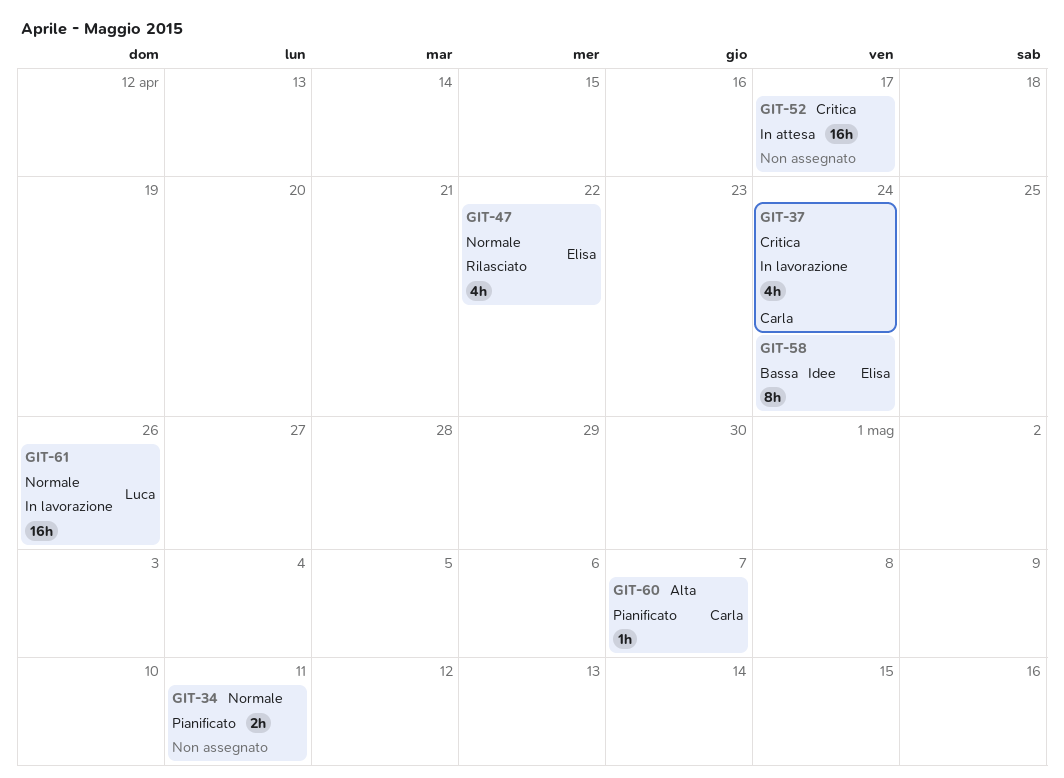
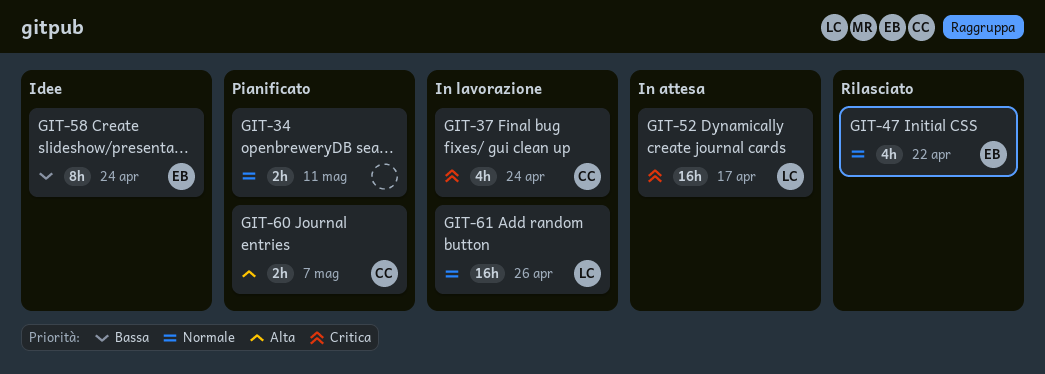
GIT-52, owner: none -> Luca
GIT-60, estimate: 1h -> 2h

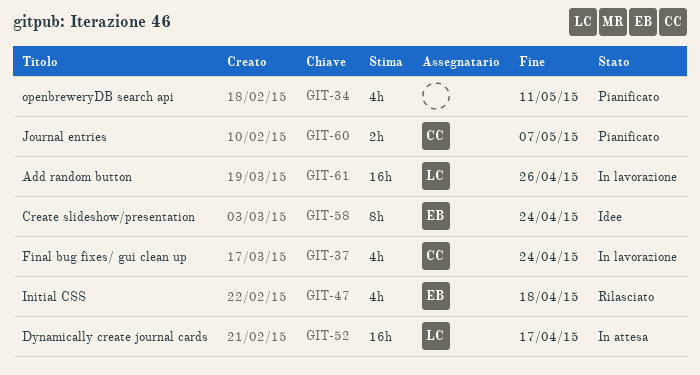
GIT-34, estimate: 2h -> 4h
GIT-47, due: Apr 22 -> Apr 18

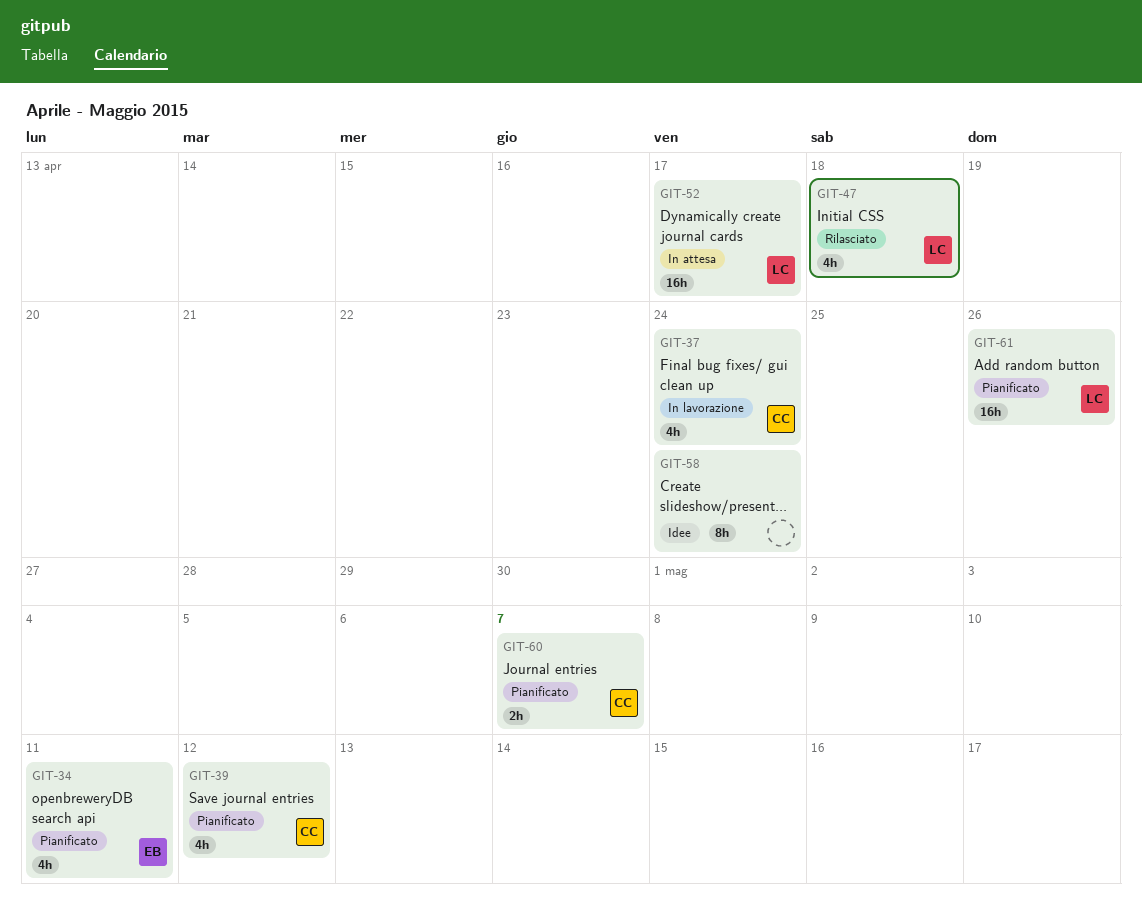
GIT-34, owner: none -> EB
GIT-39: none -> present
GIT-47, owner: EB -> LC
GIT-58, owner: EB -> none
GIT-61, status: In lavorazione -> Pianificato

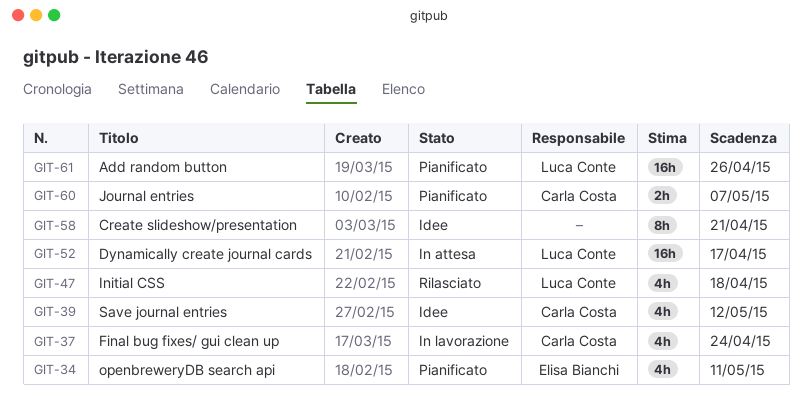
GIT-39, status: Pianificato -> Idee
GIT-58, due: Apr 24 -> Apr 21

